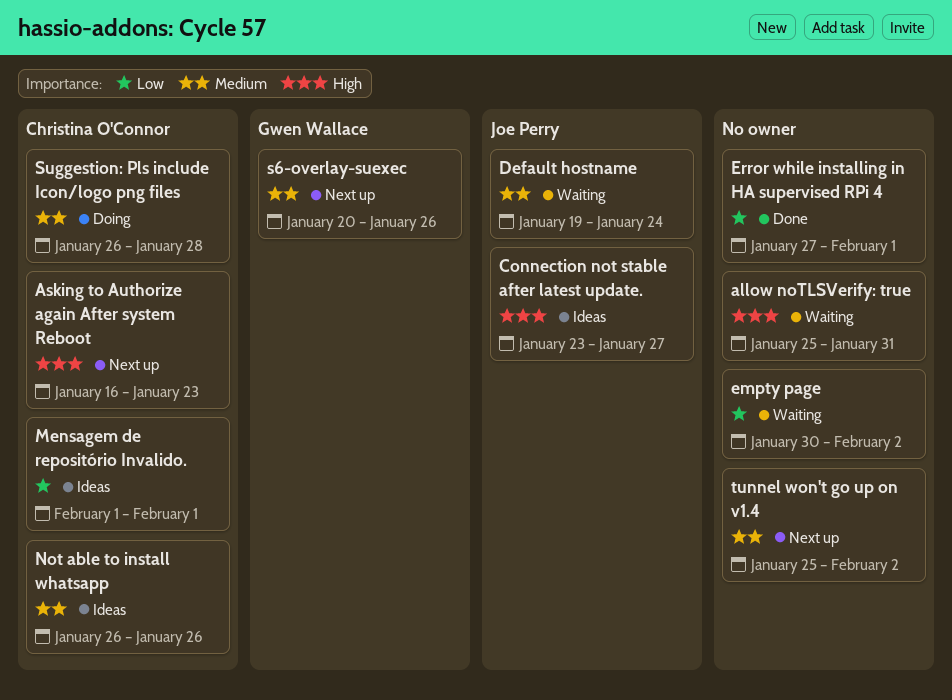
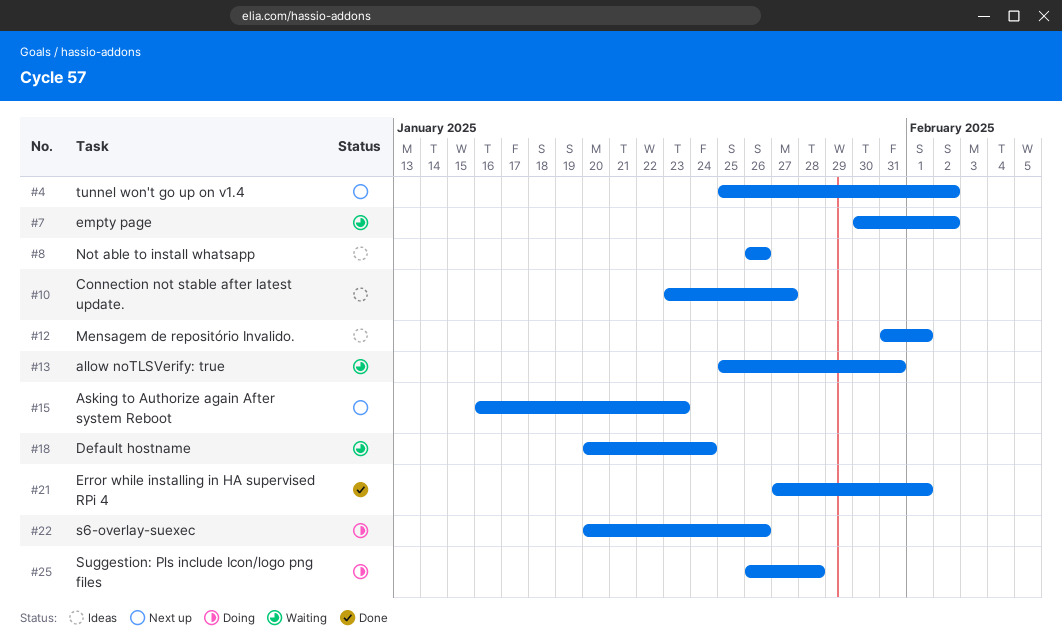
Default hostname, start: Jan 19 -> Jan 20
Mensagem de repositório Invalido., start: Feb 1 -> Jan 31
s6-overlay-suexec, status: Next up -> Doing

